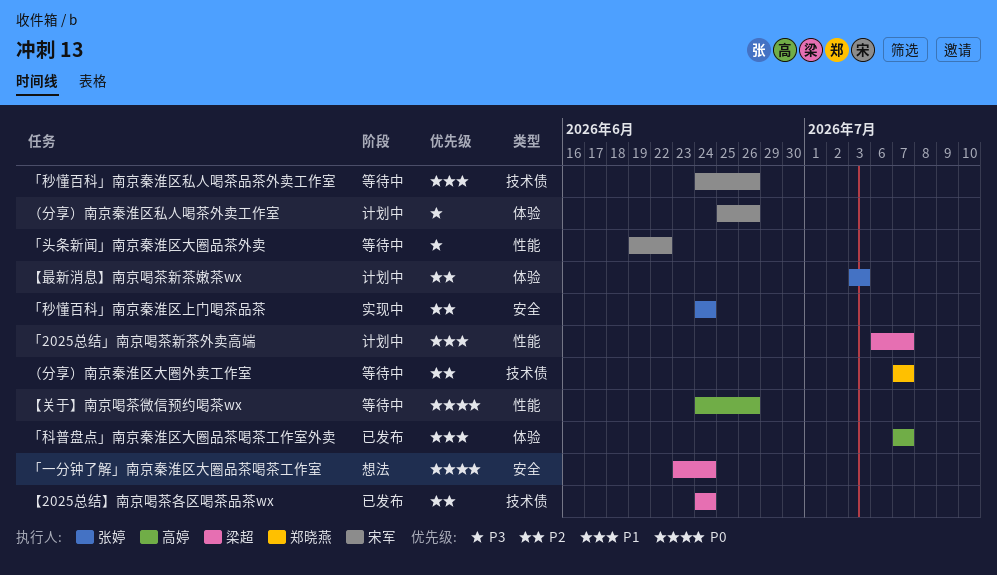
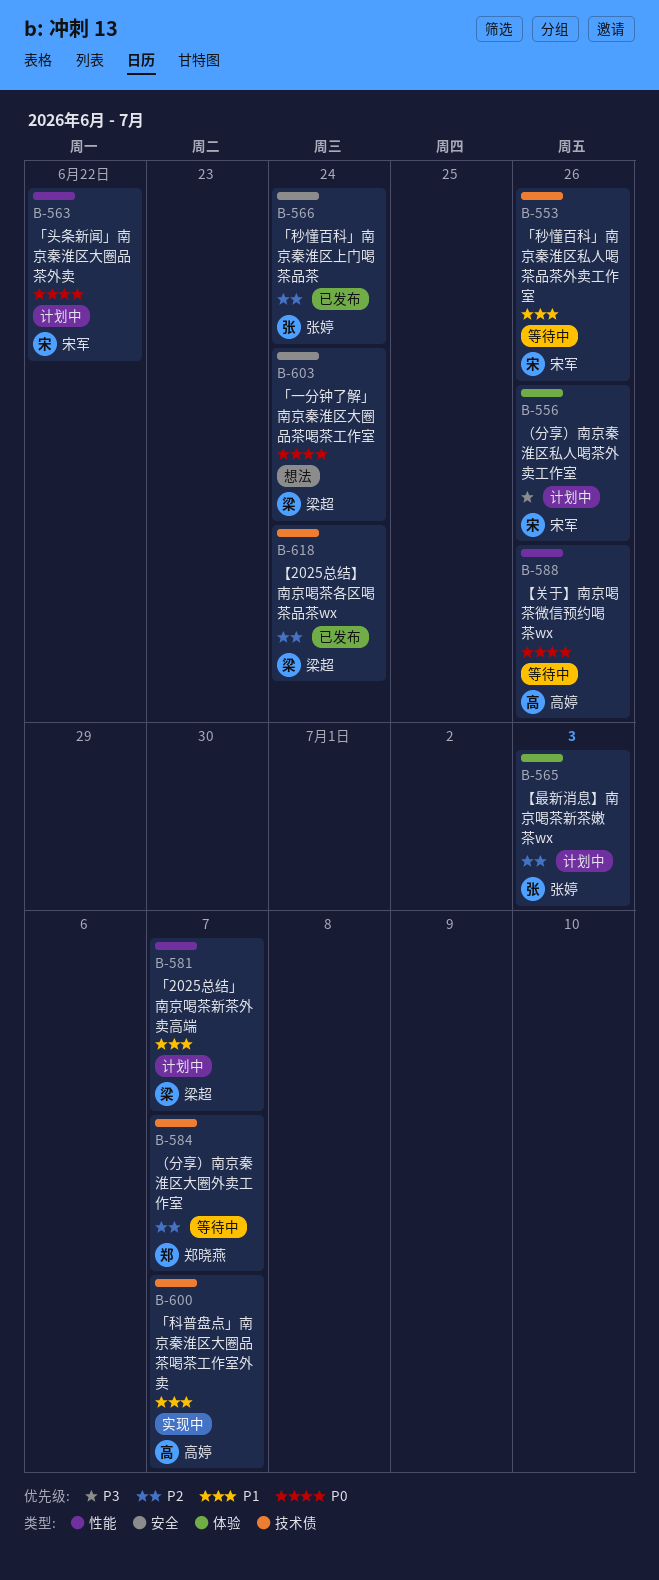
「头条新闻」南京秦淮区大圈品茶外卖, status: 等待中 -> 计划中
「头条新闻」南京秦淮区大圈品茶外卖, priority: P3 -> P0
「科普盘点」南京秦淮区大圈品茶喝茶工作室外卖, status: 已发布 -> 实现中
「科普盘点」南京秦淮区大圈品茶喝茶工作室外卖, label: 体验 -> 技术债
「秒懂百科」南京秦淮区上门喝茶品茶, status: 实现中 -> 已发布

